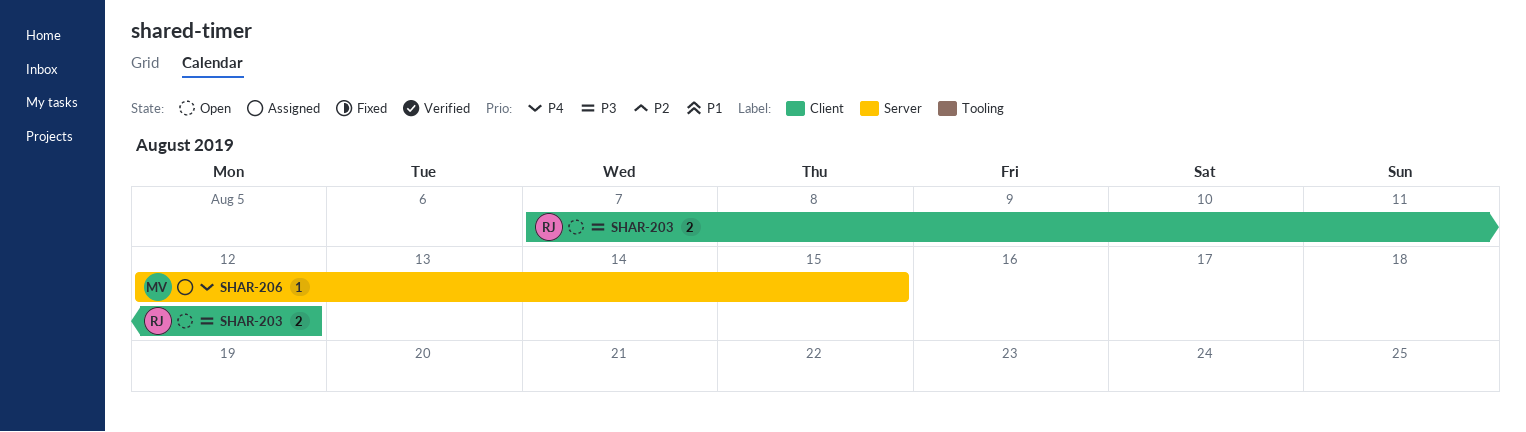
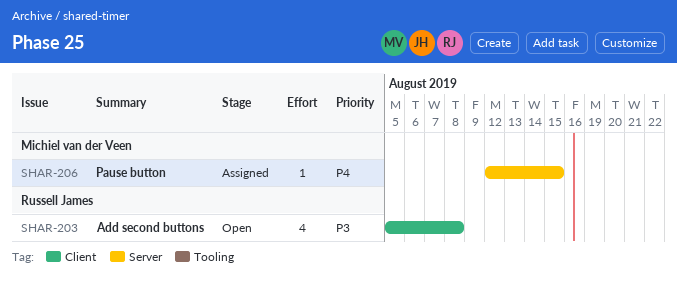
SHAR-203, estimate: 2 -> 4
SHAR-203, start: Aug 7 -> Aug 5
SHAR-203, due: Aug 12 -> Aug 8

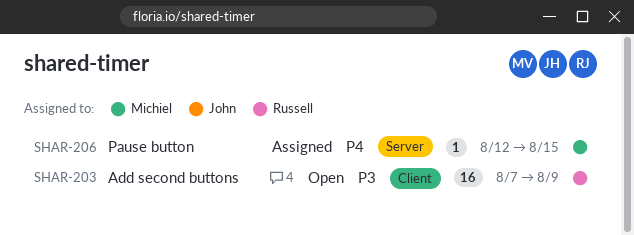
SHAR-203, estimate: 4 -> 16
SHAR-203, start: Aug 5 -> Aug 7
SHAR-203, due: Aug 8 -> Aug 9

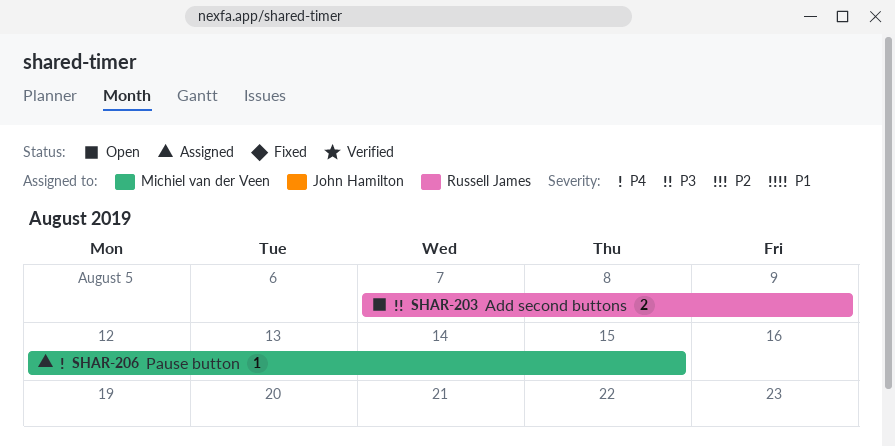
SHAR-203, estimate: 16 -> 2

